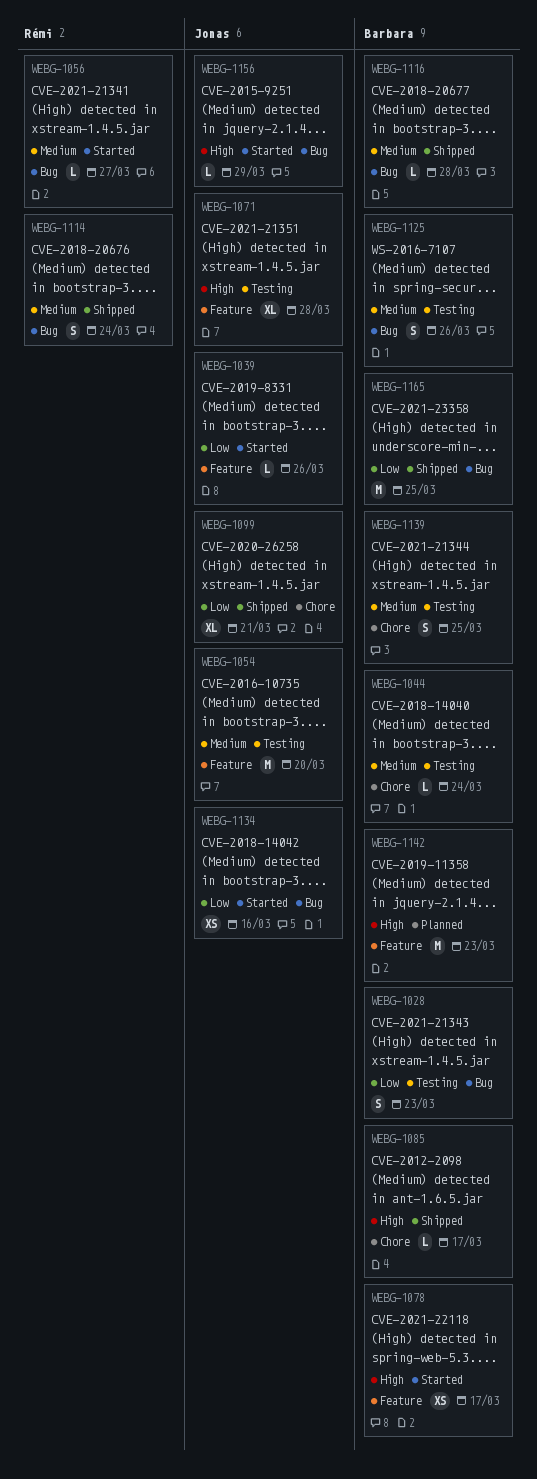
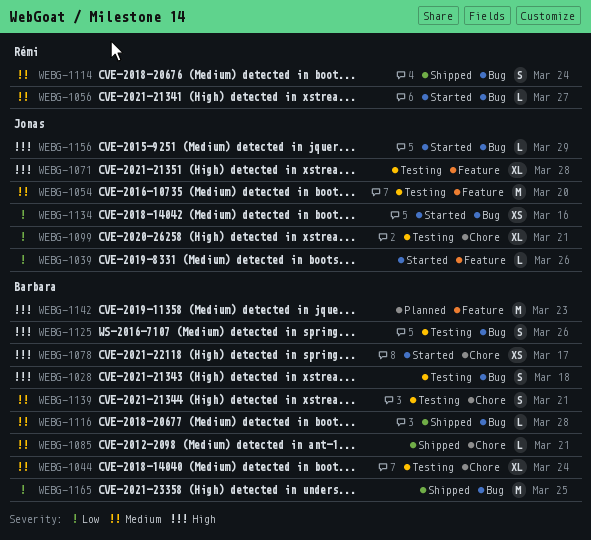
WEBG-1028, priority: Low -> High
WEBG-1028, due: Mar 23 -> Mar 18
WEBG-1044, estimate: L -> XL
WEBG-1078, label: Feature -> Chore
WEBG-1085, priority: High -> Medium
WEBG-1085, due: Mar 17 -> Mar 21
WEBG-1099, status: Shipped -> Testing
WEBG-1125, priority: Medium -> High
WEBG-1139, due: Mar 25 -> Mar 21

